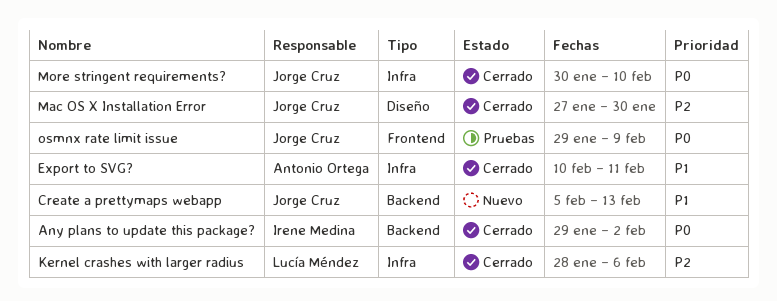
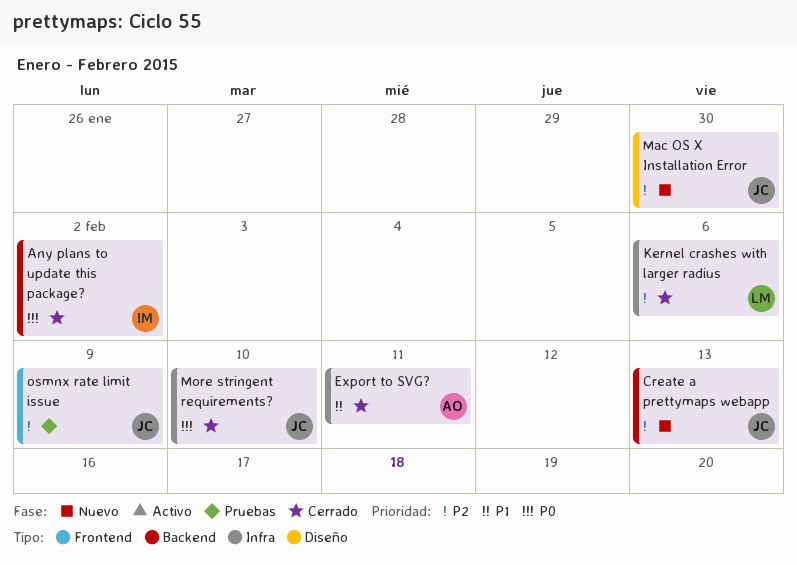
Create a prettymaps webapp, priority: P1 -> P2
Mac OS X Installation Error, status: Cerrado -> Nuevo
osmnx rate limit issue, priority: P0 -> P2

